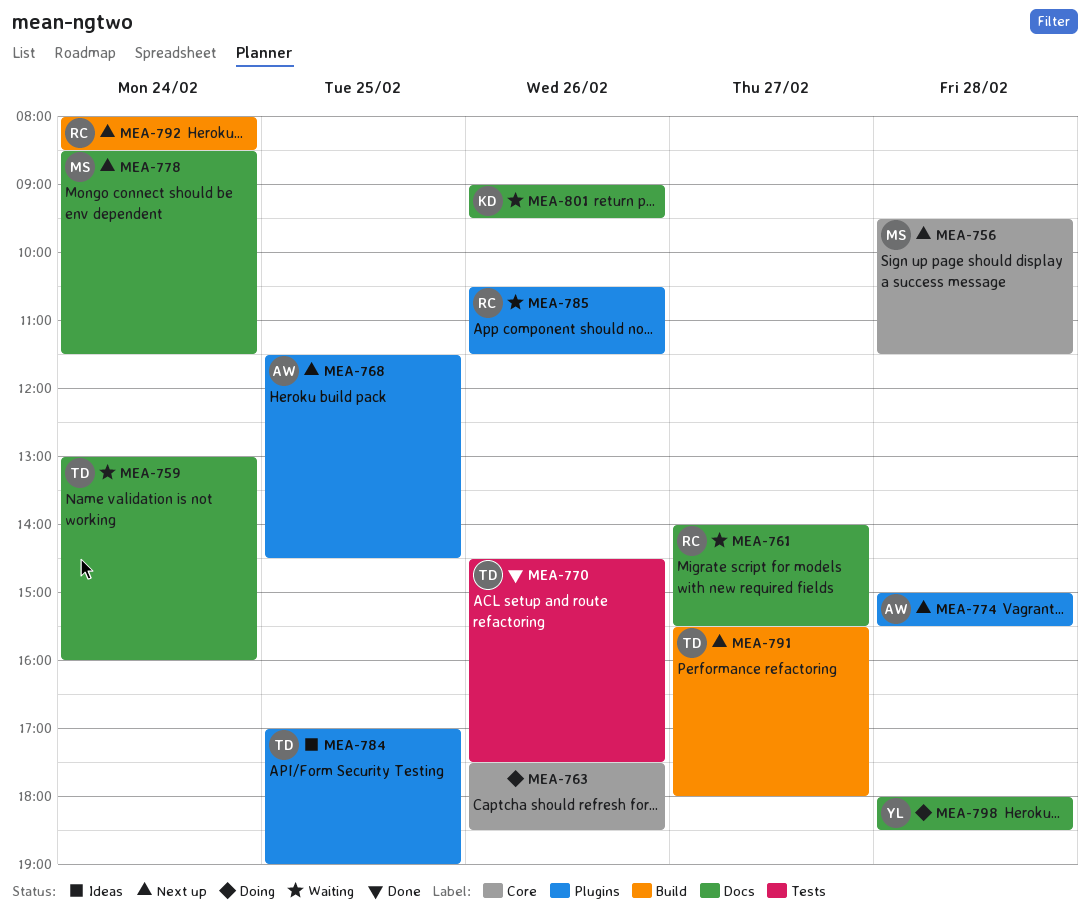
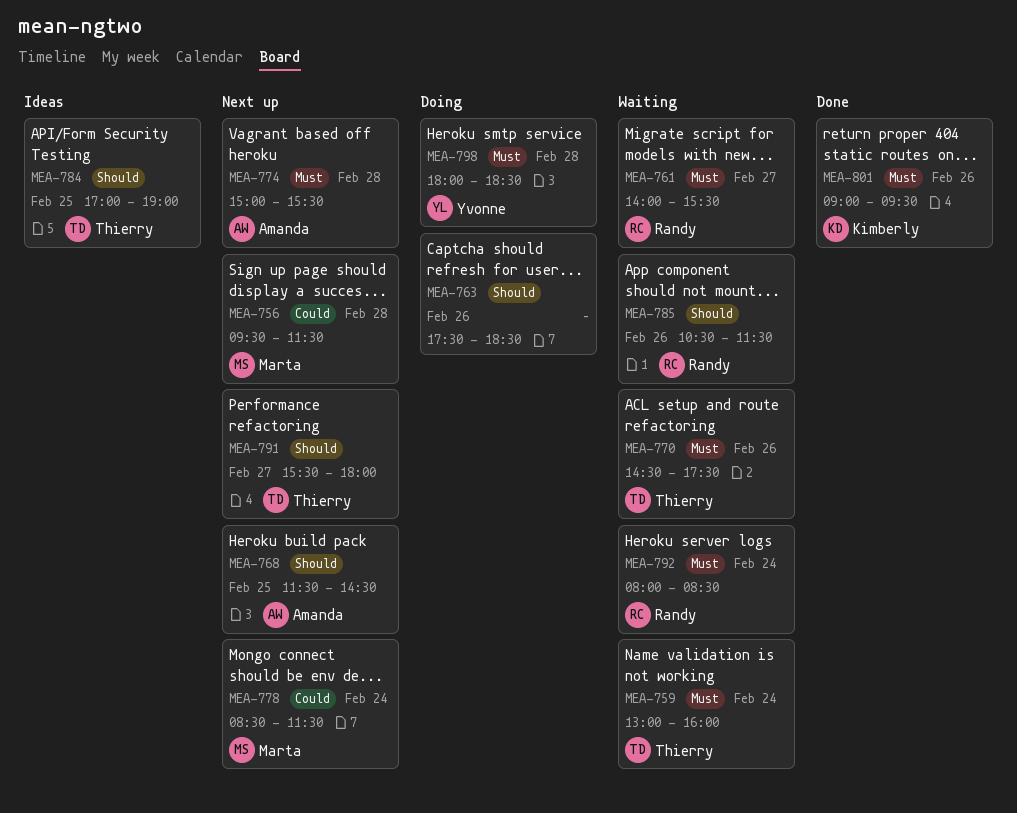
MEA-770, status: Done -> Waiting
MEA-792, status: Next up -> Waiting
MEA-801, status: Waiting -> Done

